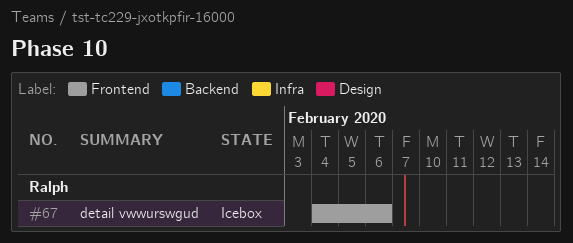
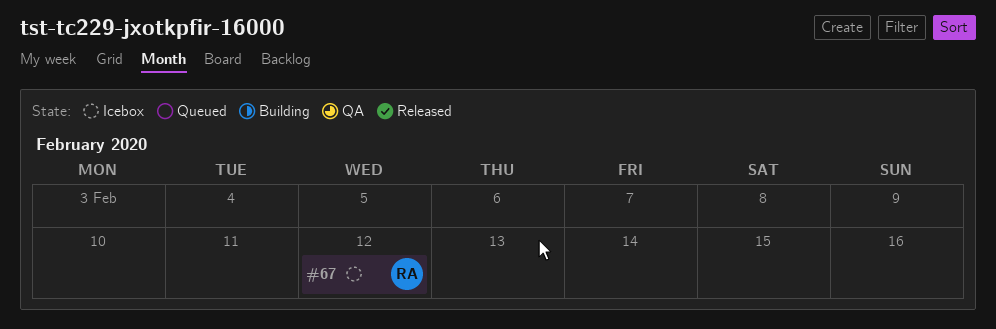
#67, due: Feb 6 -> Feb 12

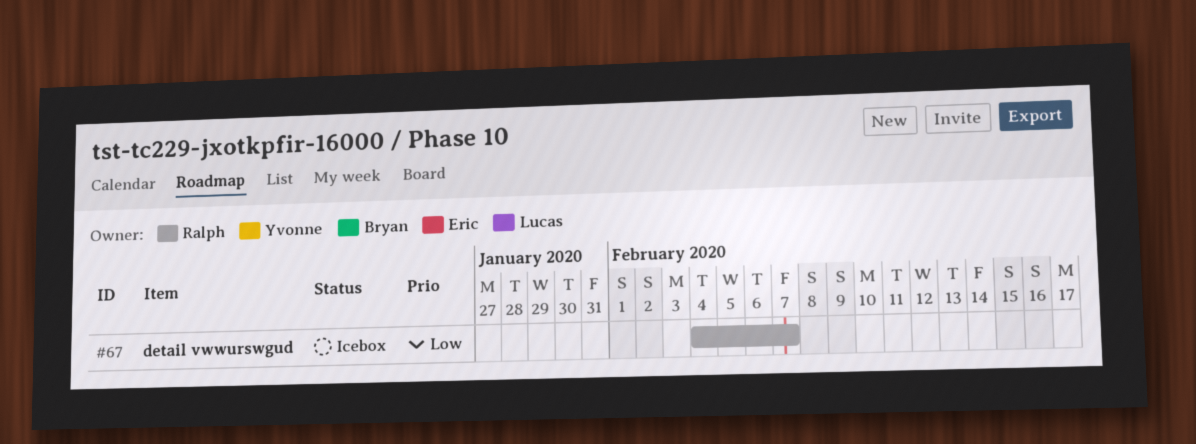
#67, due: Feb 12 -> Feb 7

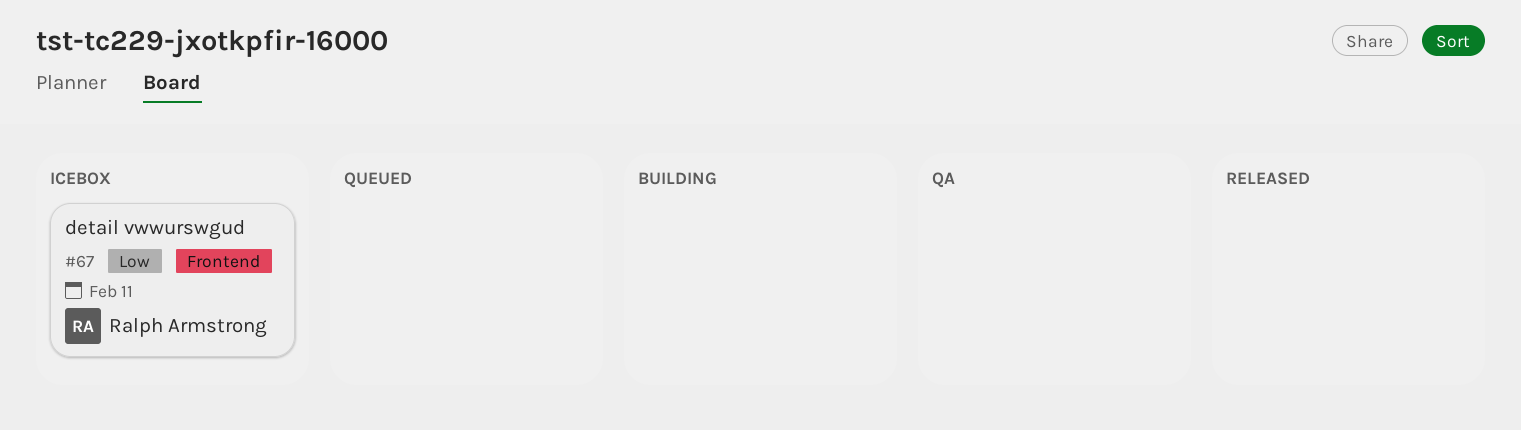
#67, due: Feb 7 -> Feb 11

